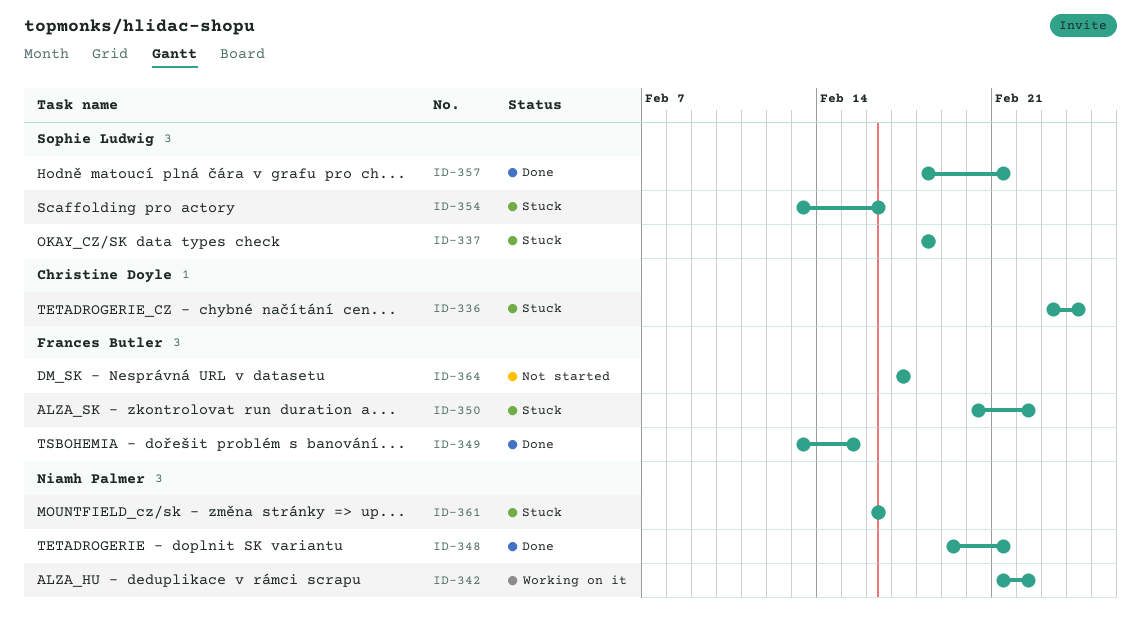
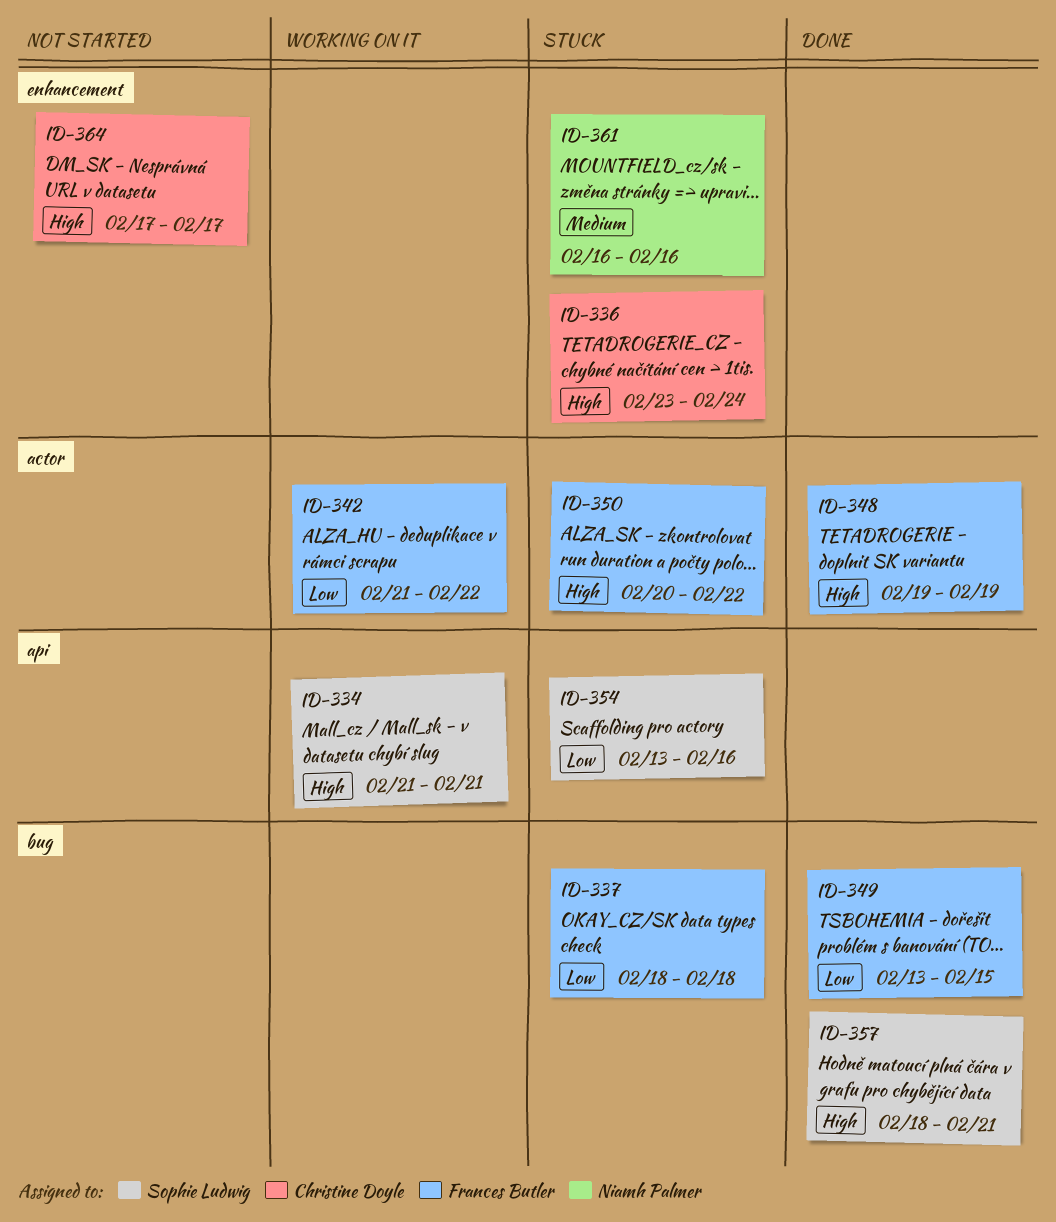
ID-334: none -> present
ID-337, owner: Sophie Ludwig -> Frances Butler
ID-342, owner: Niamh Palmer -> Frances Butler
ID-348, owner: Niamh Palmer -> Frances Butler
ID-348, due: Feb 21 -> Feb 19
ID-364, owner: Frances Butler -> Christine Doyle

